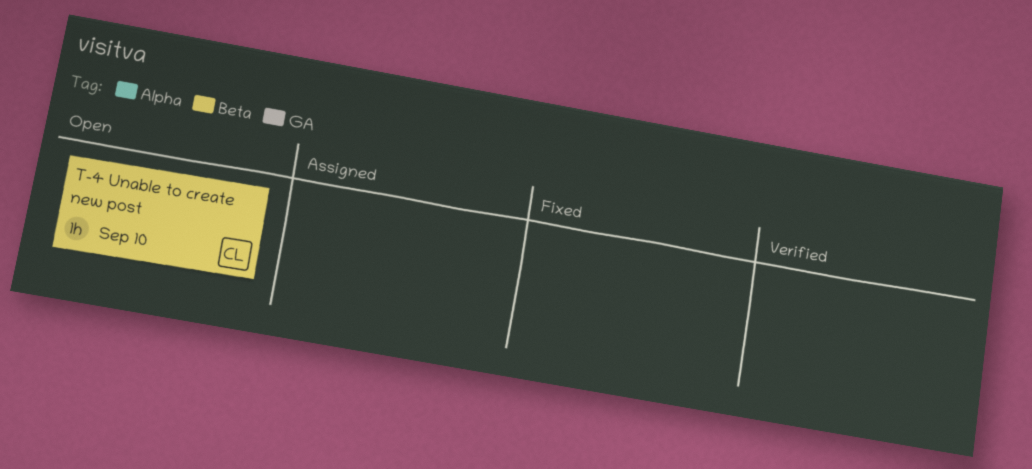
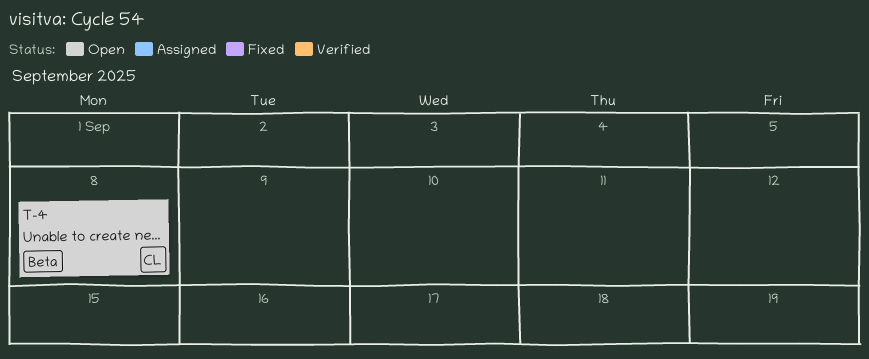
T-4, due: Sep 10 -> Sep 8

